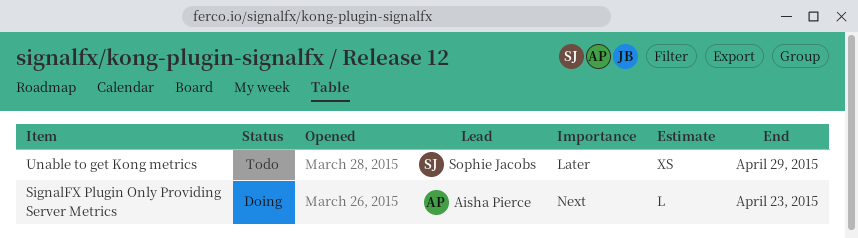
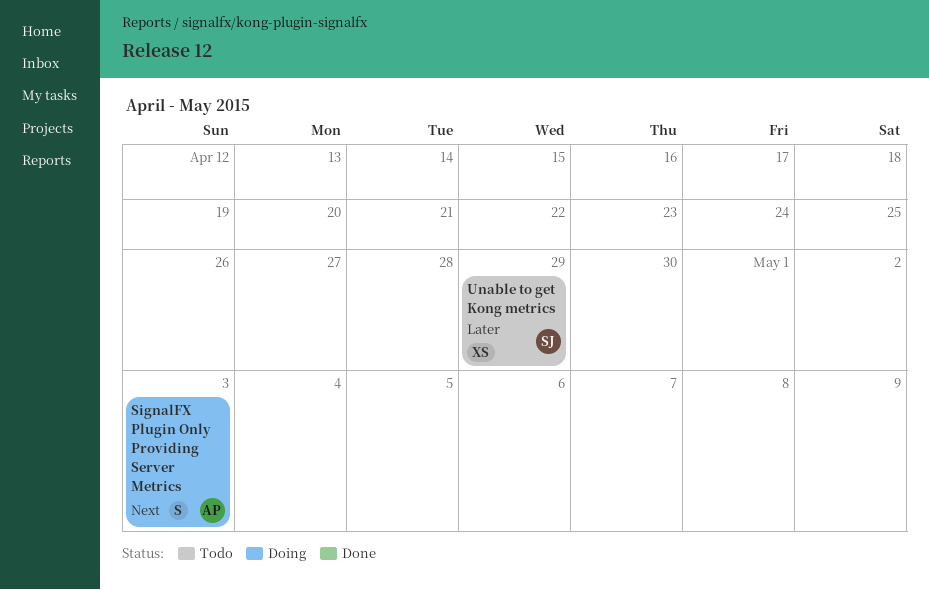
SignalFX Plugin Only Providing Server Metrics, estimate: L -> S
SignalFX Plugin Only Providing Server Metrics, due: Apr 23 -> May 3

